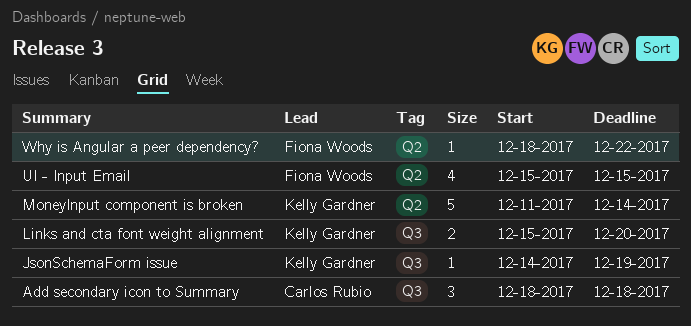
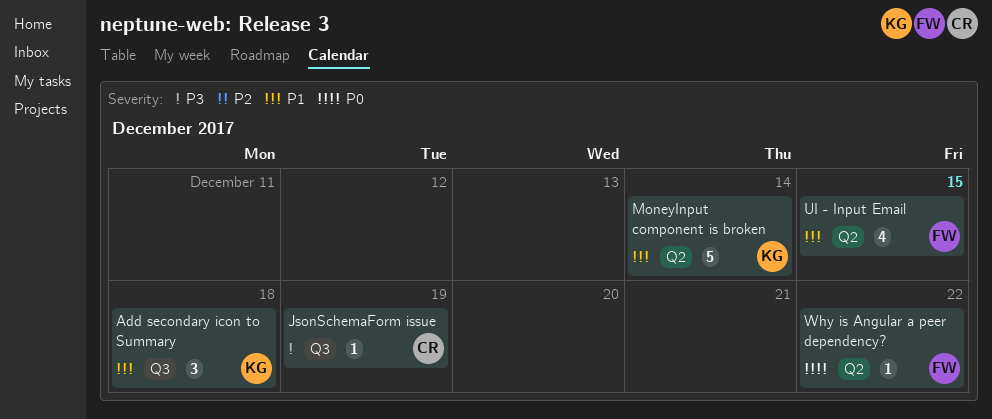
Add secondary icon to Summary, owner: Carlos Rubio -> Kelly Gardner
JsonSchemaForm issue, owner: Kelly Gardner -> Carlos Rubio
Links and cta font weight alignment: present -> none

